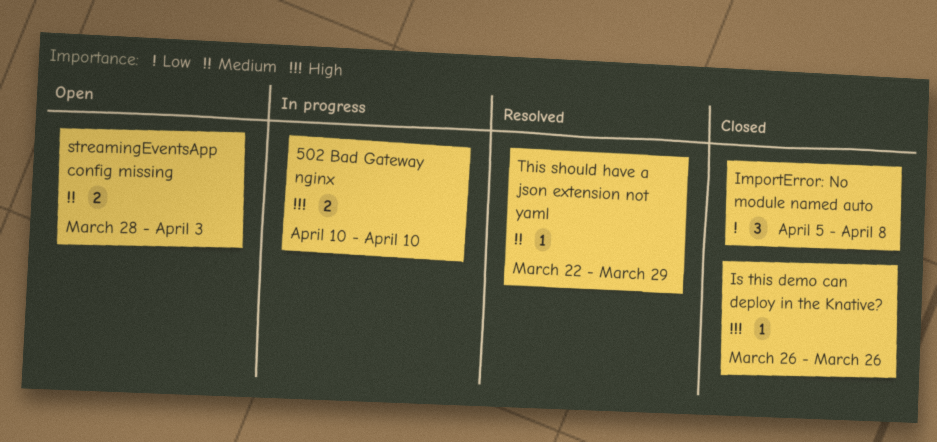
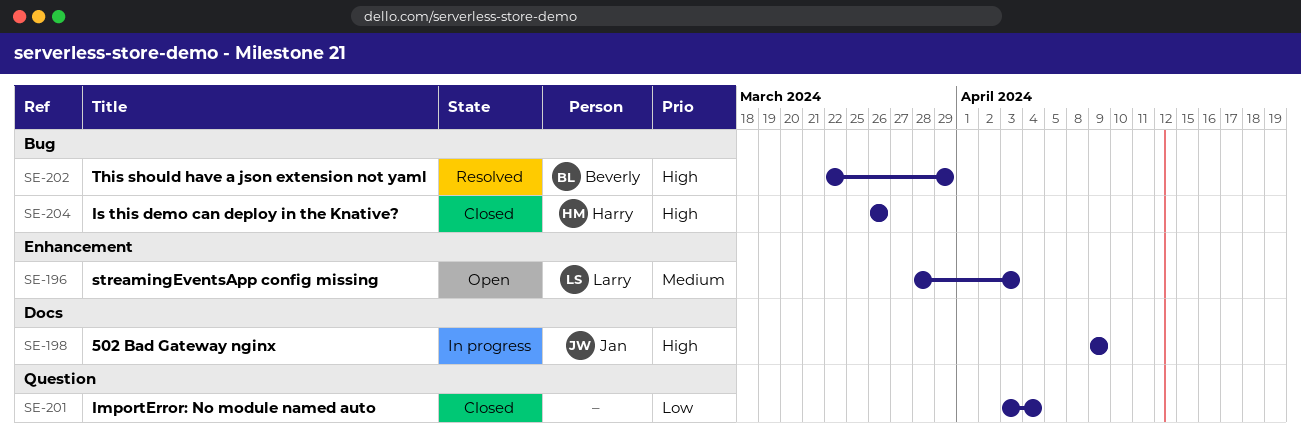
502 Bad Gateway nginx, start: Apr 10 -> Apr 9
502 Bad Gateway nginx, due: Apr 10 -> Apr 9
ImportError: No module named auto, start: Apr 5 -> Apr 3
ImportError: No module named auto, due: Apr 8 -> Apr 4
This should have a json extension not yaml, priority: Medium -> High

